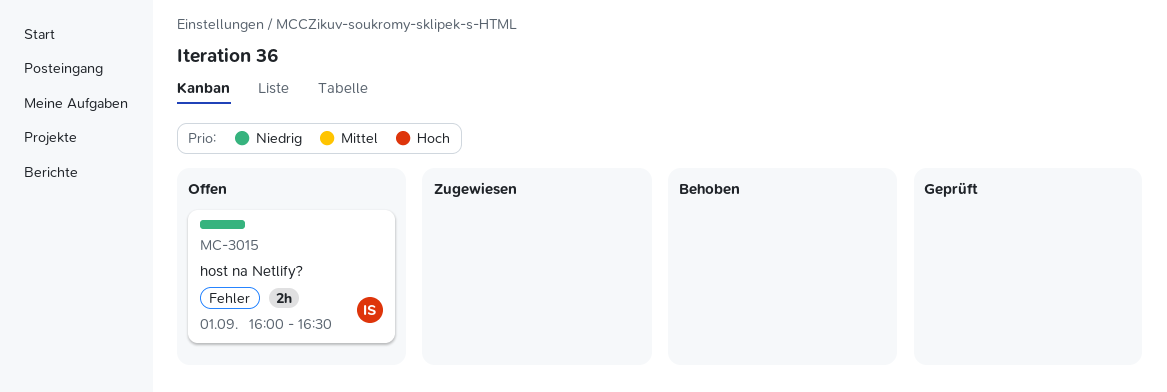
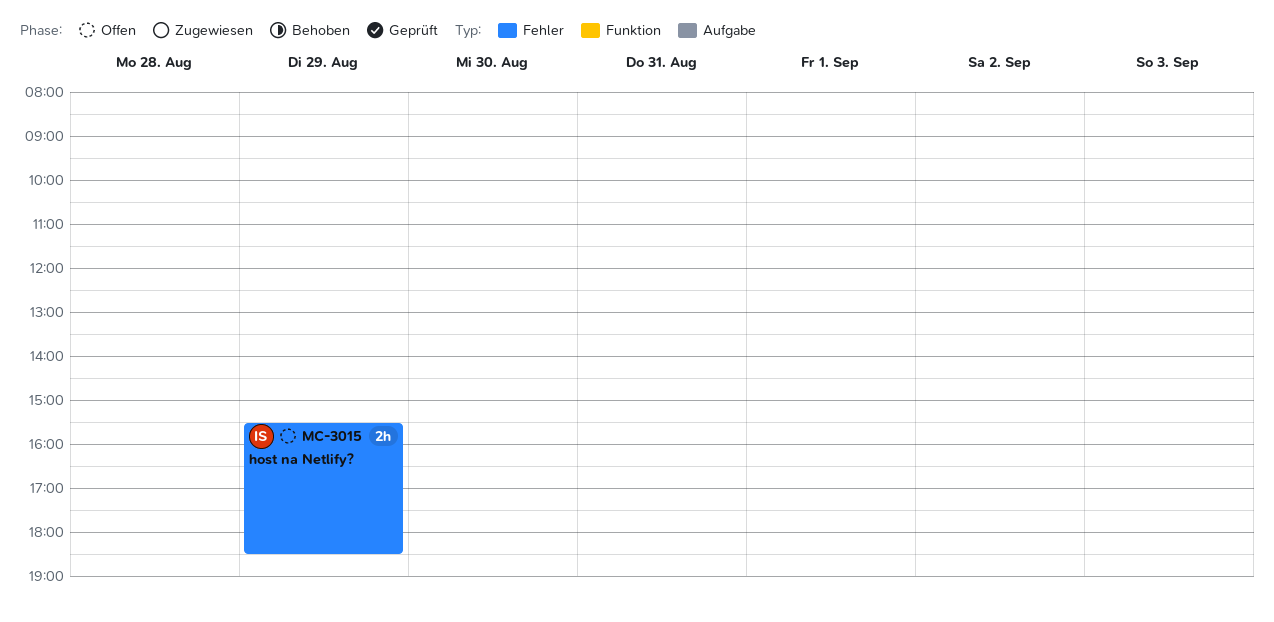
MC-3015, day: Sep 1 -> Aug 29
MC-3015, begins: 16:00 -> 15:30
MC-3015, ends: 16:30 -> 18:30

